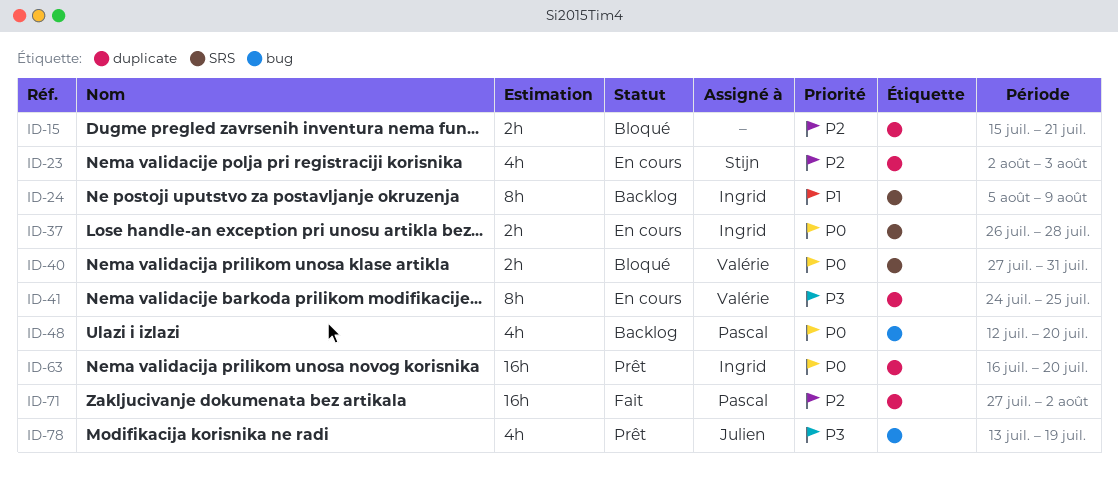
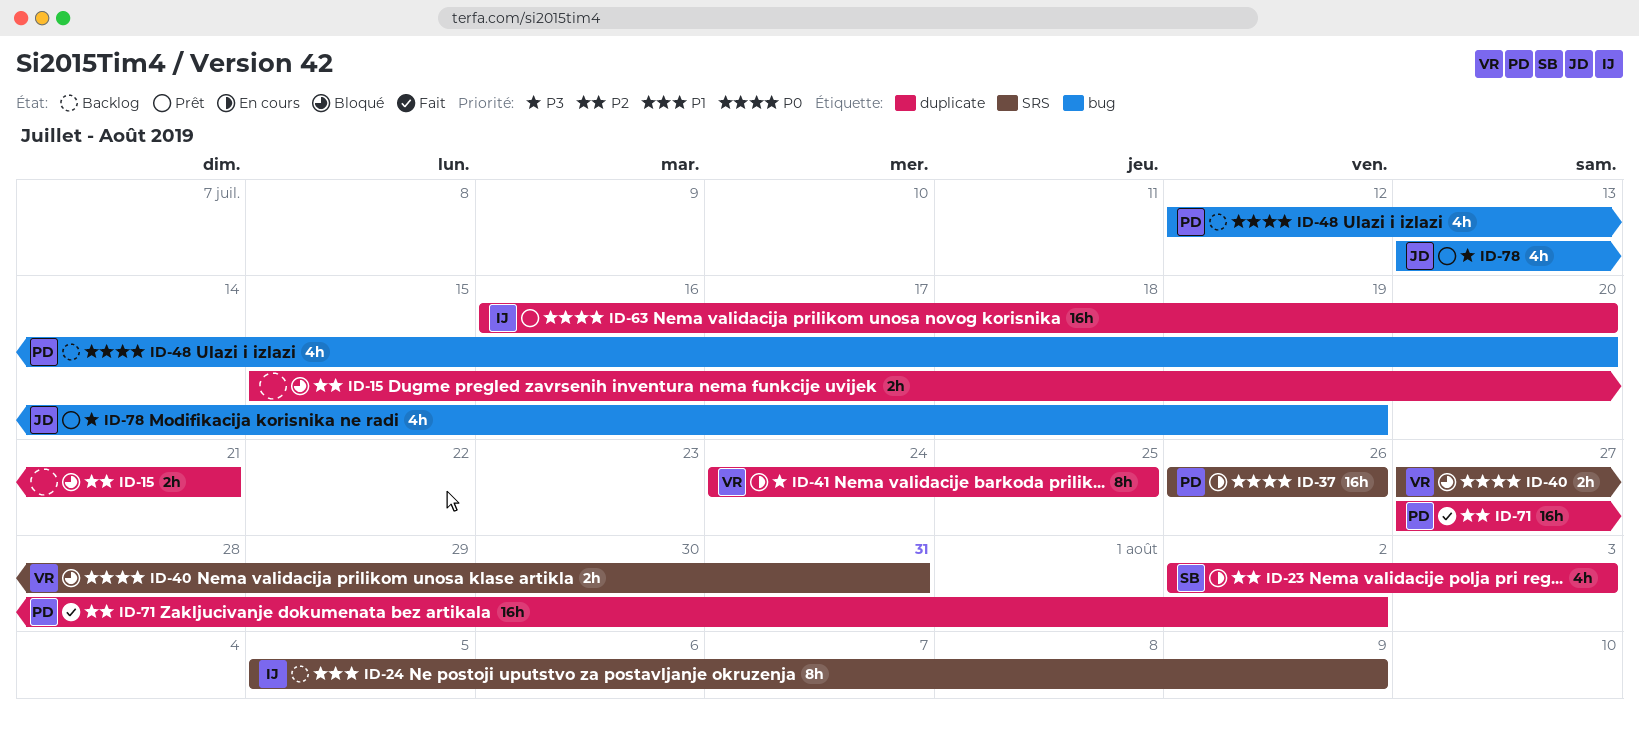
ID-37, owner: Ingrid -> Pascal
ID-37, estimate: 2h -> 16h
ID-37, due: Jul 28 -> Jul 26

